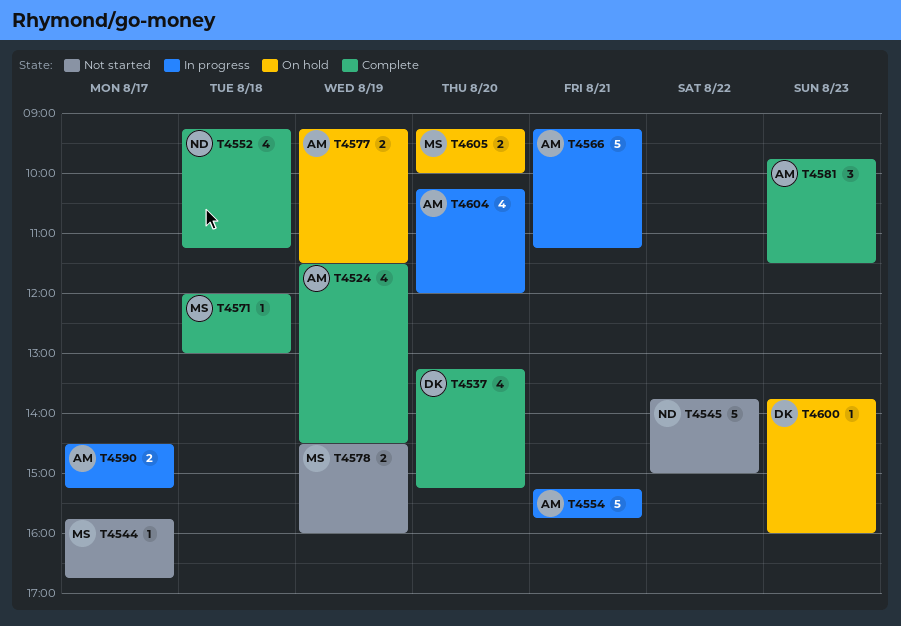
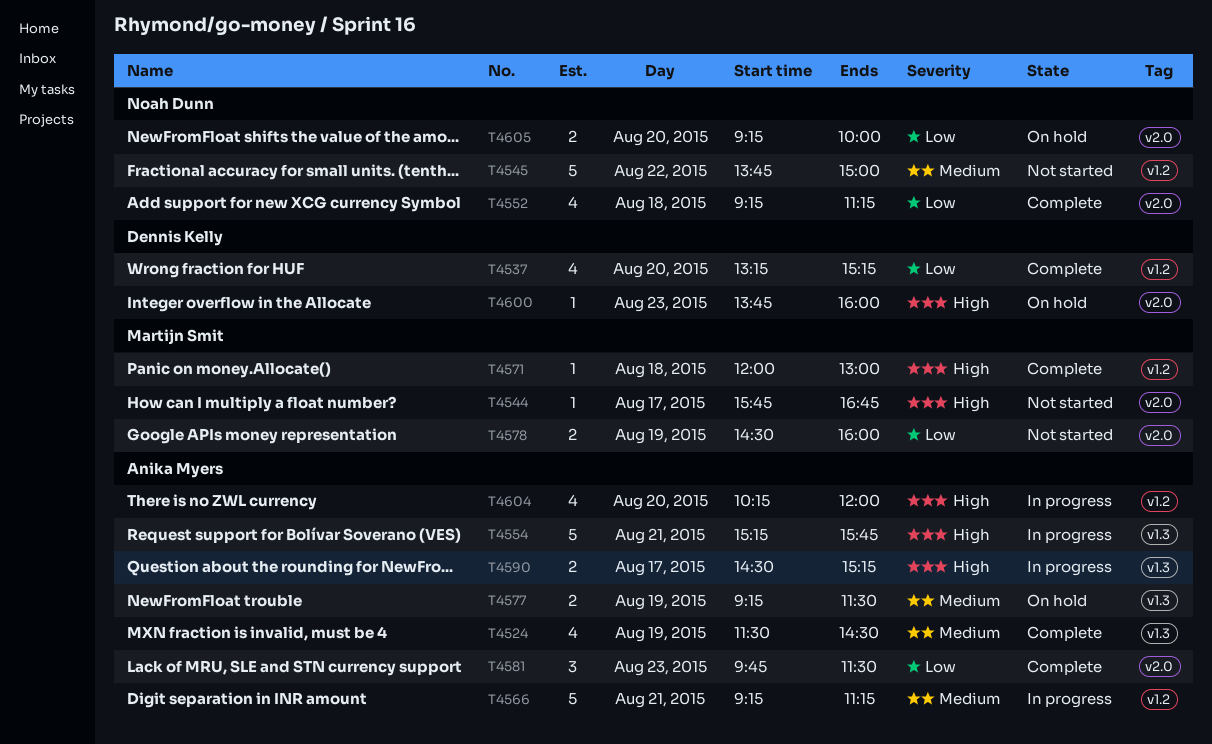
T4605, owner: Martijn Smit -> Noah Dunn

